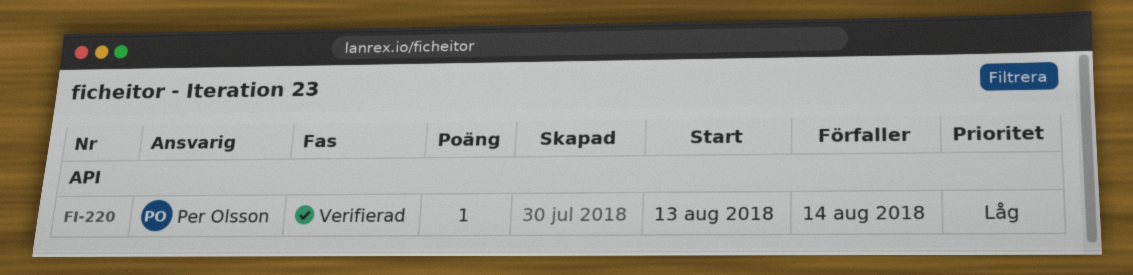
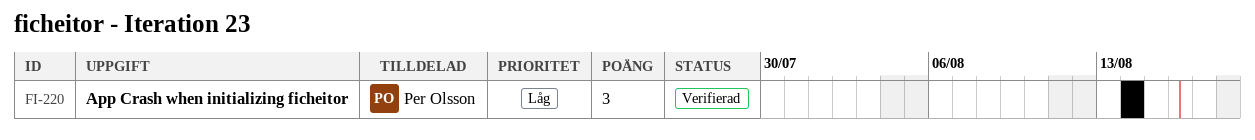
FI-220, estimate: 1 -> 3
FI-220, start: Aug 13 -> Aug 14

